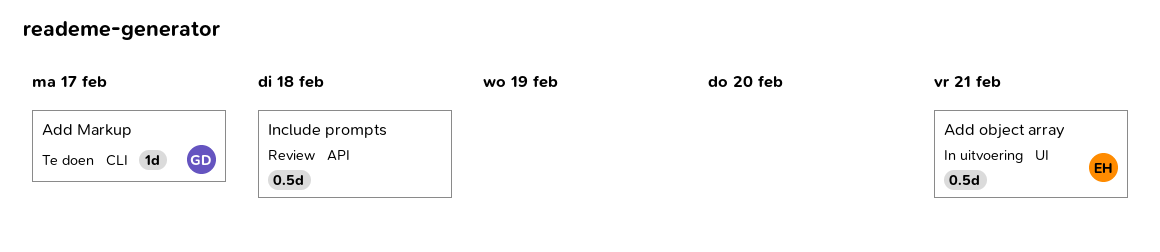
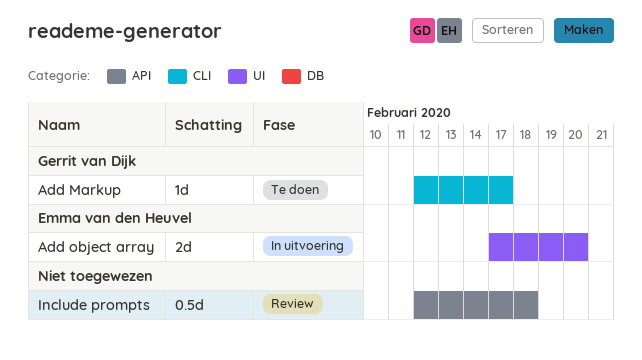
Add object array, estimate: 0.5d -> 2d
Add object array, due: Feb 21 -> Feb 20

